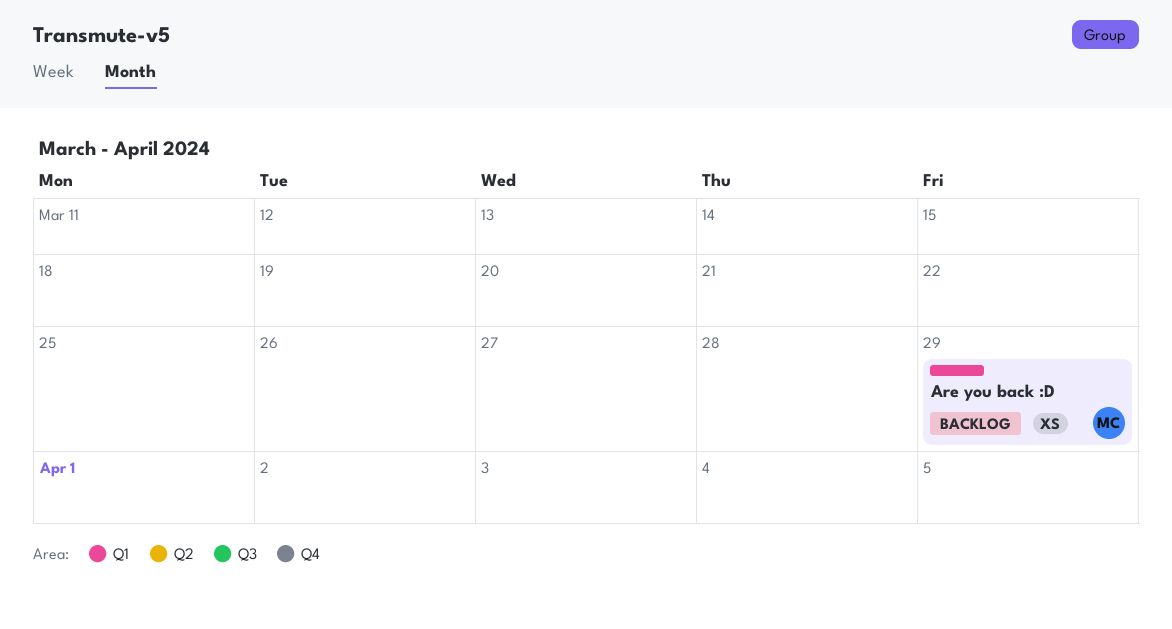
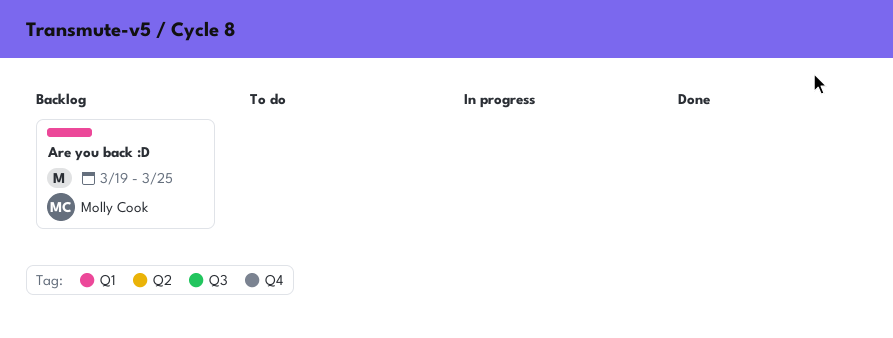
Are you back :D, estimate: XS -> M
Are you back :D, due: Mar 29 -> Mar 25

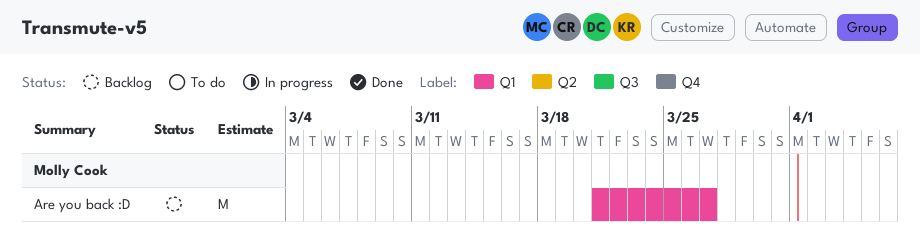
Are you back :D, start: Mar 19 -> Mar 21
Are you back :D, due: Mar 25 -> Mar 27

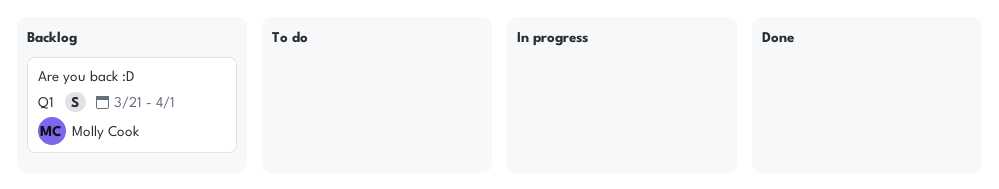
Are you back :D, estimate: M -> S
Are you back :D, due: Mar 27 -> Apr 1

